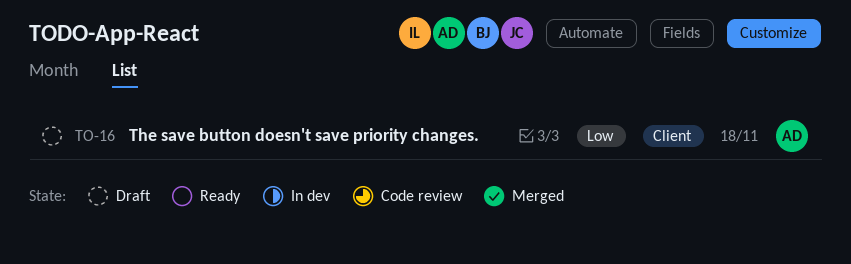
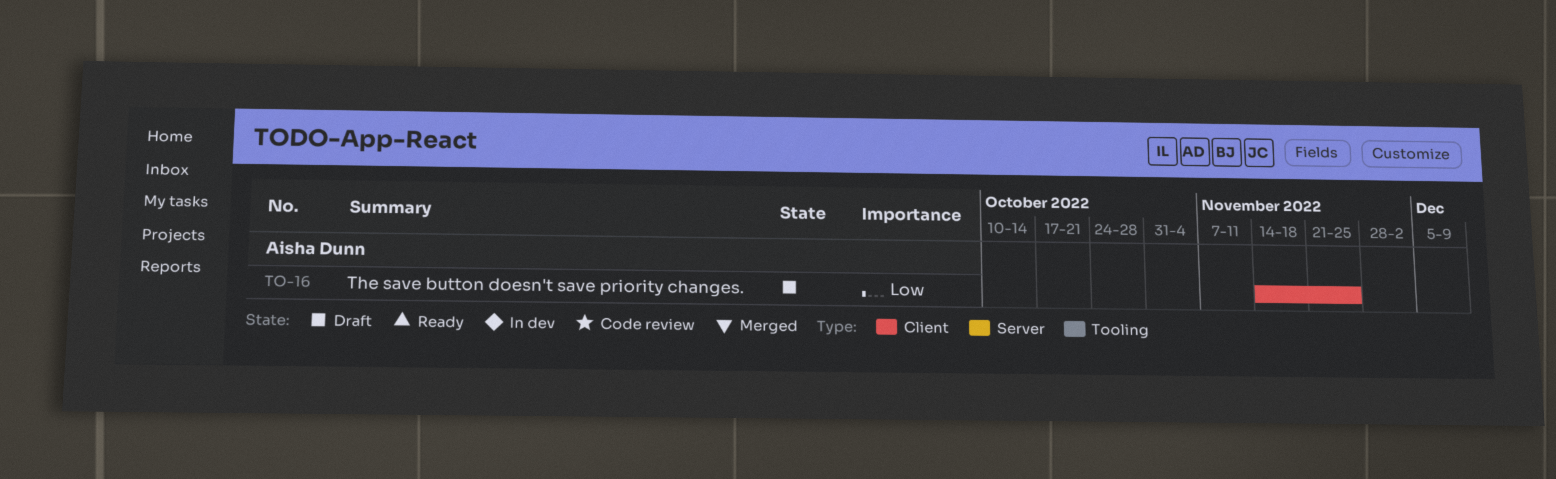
TO-16, due: Nov 18 -> Nov 25

